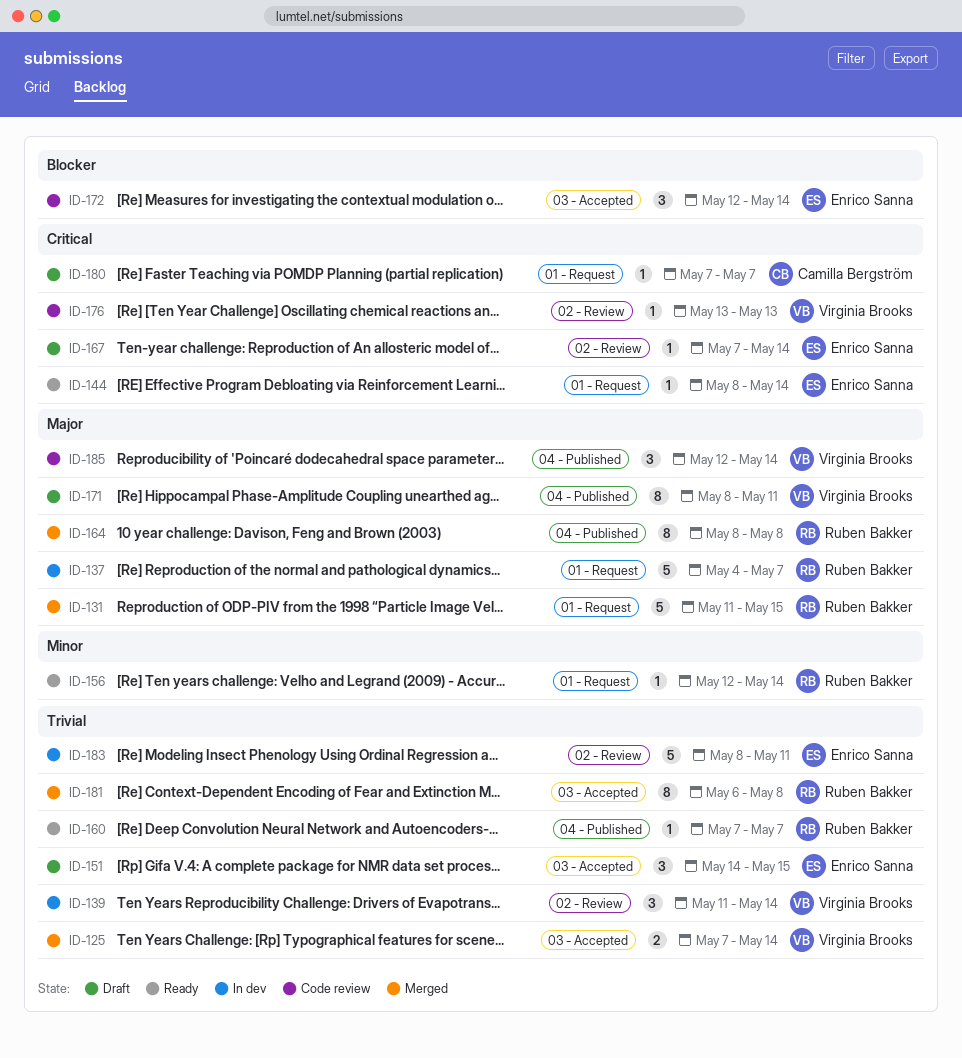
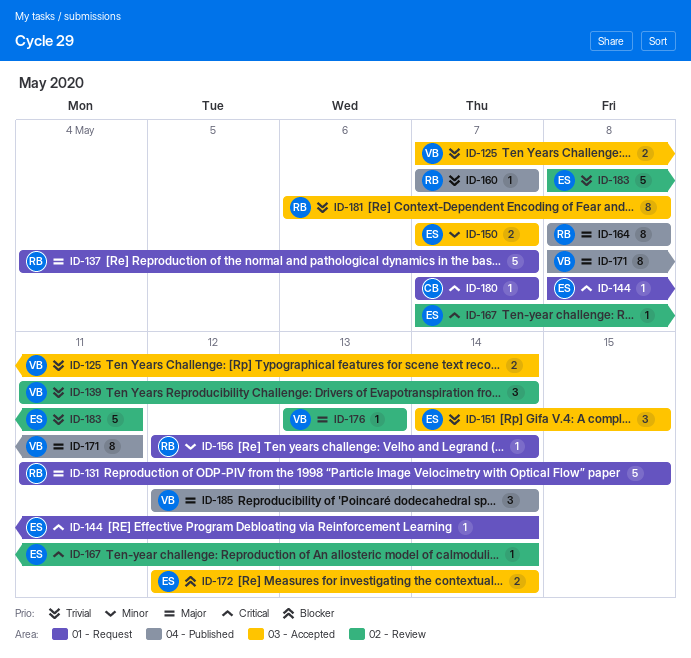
ID-150: none -> present
ID-172, estimate: 3 -> 2
ID-176, priority: Critical -> Major

